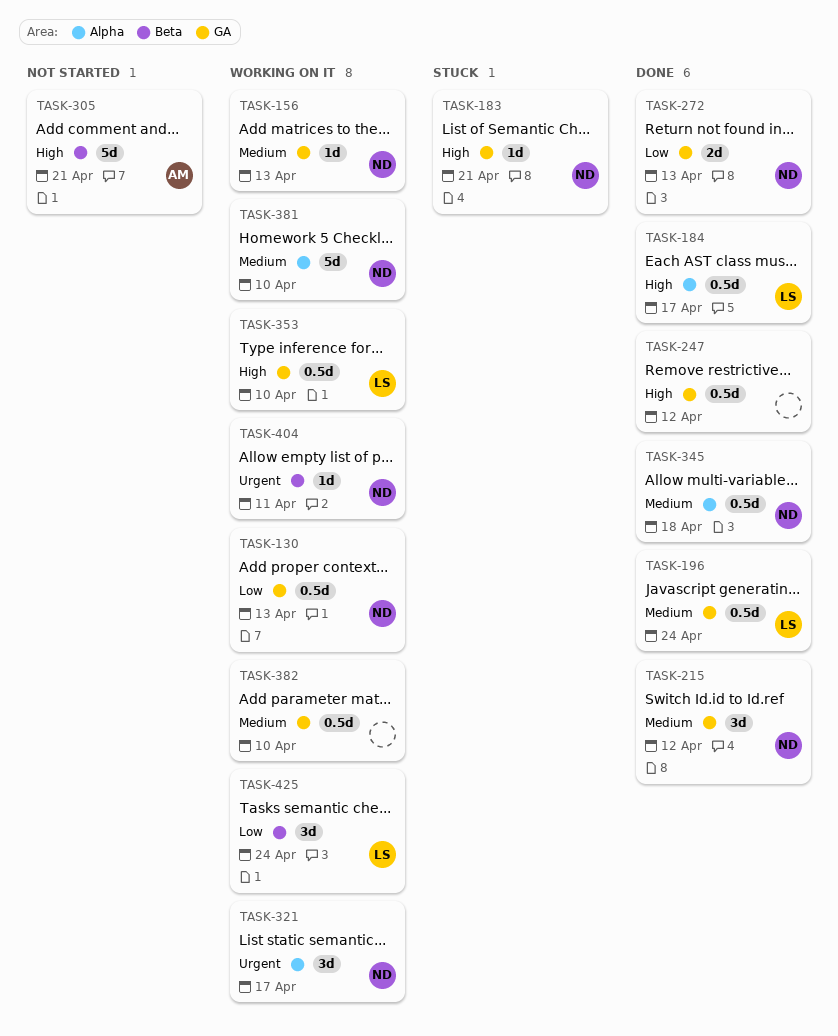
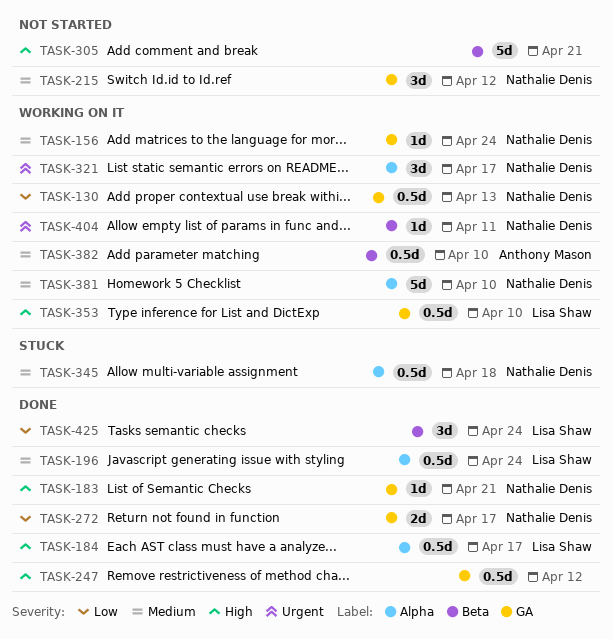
TASK-156, due: Apr 13 -> Apr 24
TASK-183, status: Stuck -> Done
TASK-196, label: GA -> Alpha
TASK-215, status: Done -> Not started
TASK-272, due: Apr 13 -> Apr 17
TASK-305, owner: Anthony Mason -> none
TASK-345, status: Done -> Stuck
TASK-382, owner: none -> Anthony Mason
TASK-382, label: GA -> Beta
TASK-425, status: Working on it -> Done

